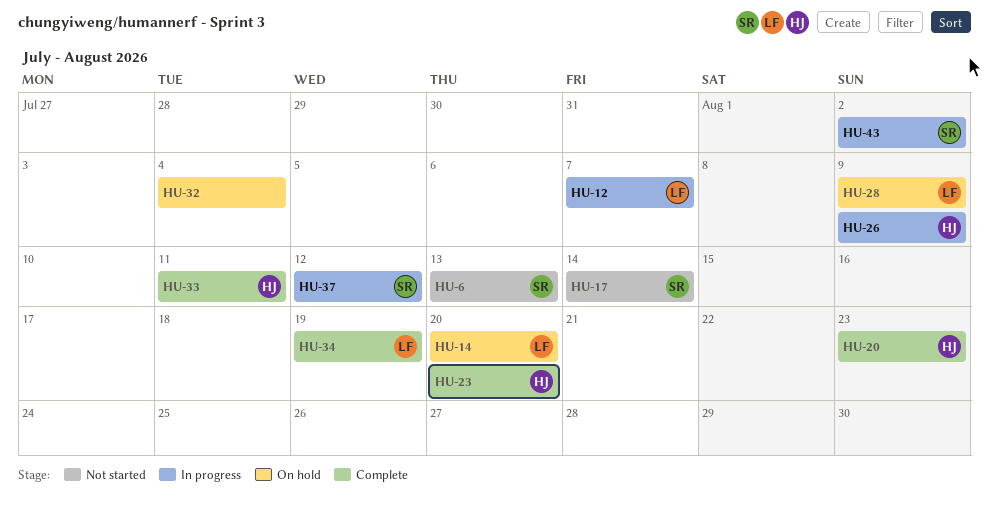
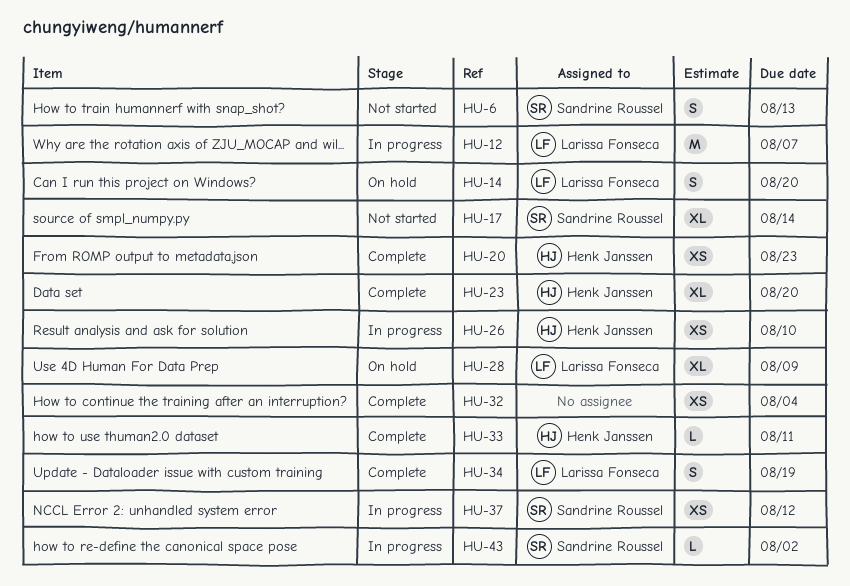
HU-26, due: Aug 9 -> Aug 10
HU-32, status: On hold -> Complete

